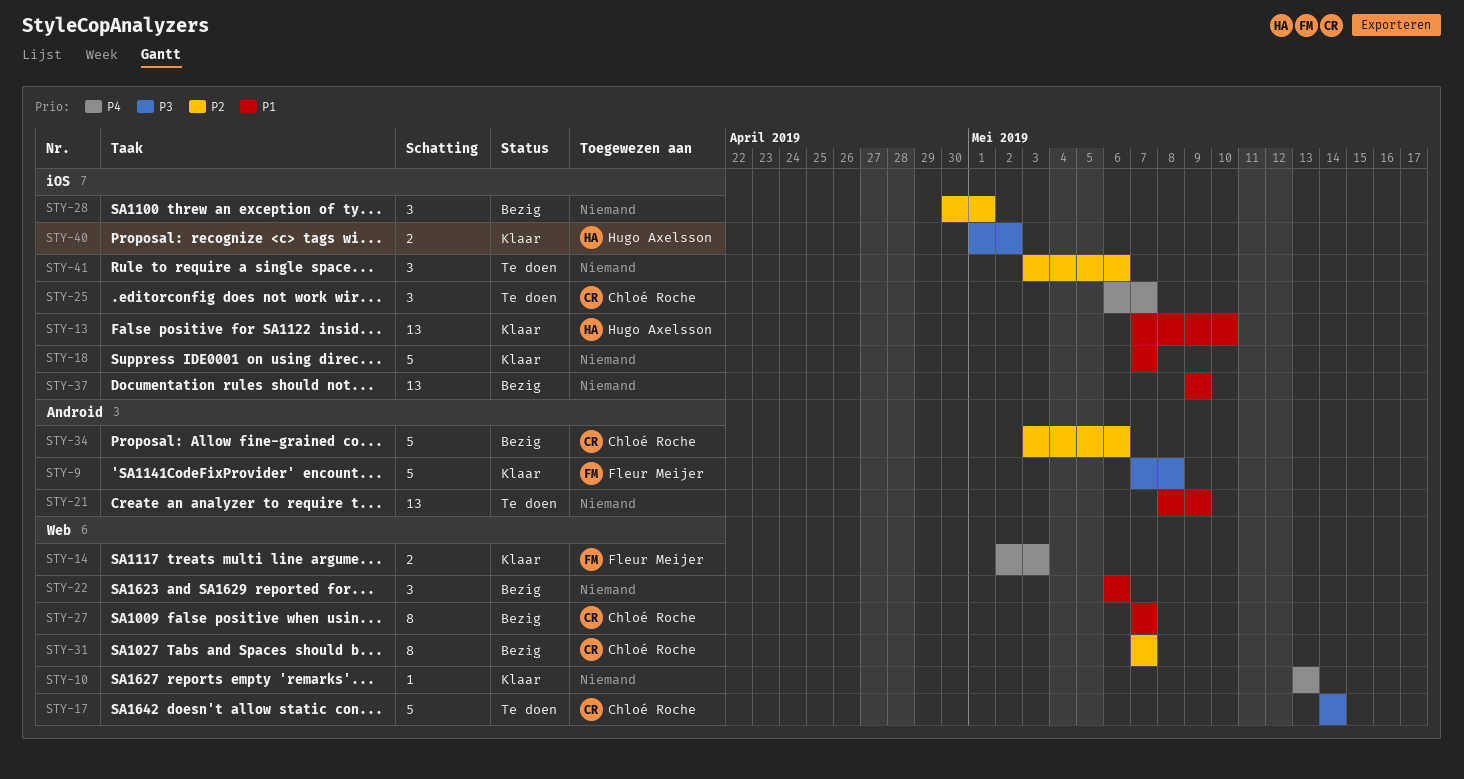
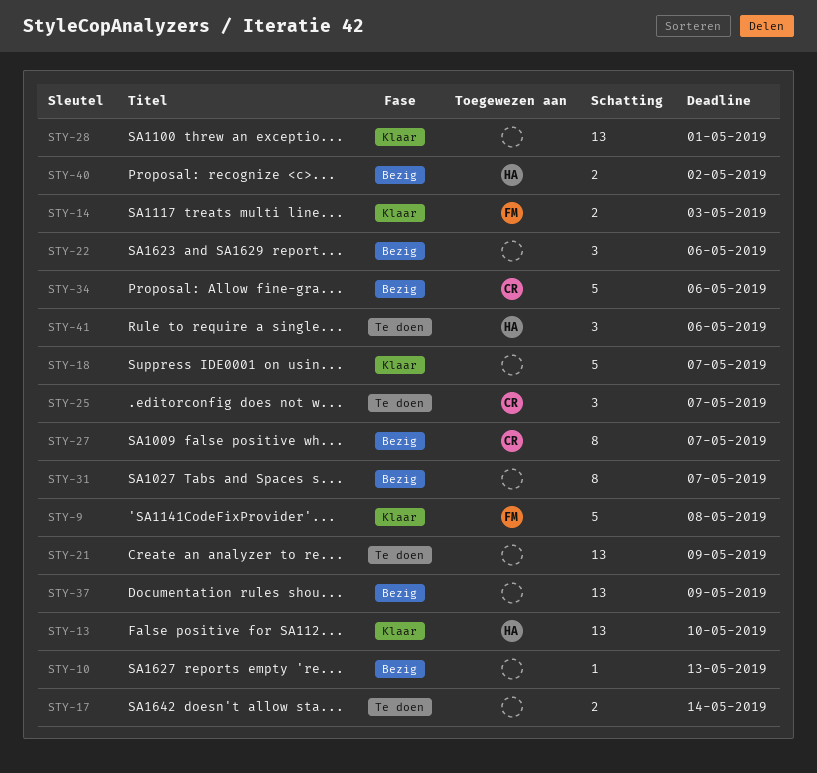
STY-10, status: Klaar -> Bezig
STY-17, owner: Chloé Roche -> none
STY-17, estimate: 5 -> 2
STY-28, status: Bezig -> Klaar
STY-28, estimate: 3 -> 13
STY-31, owner: Chloé Roche -> none
STY-40, status: Klaar -> Bezig
STY-41, owner: none -> Hugo Axelsson

